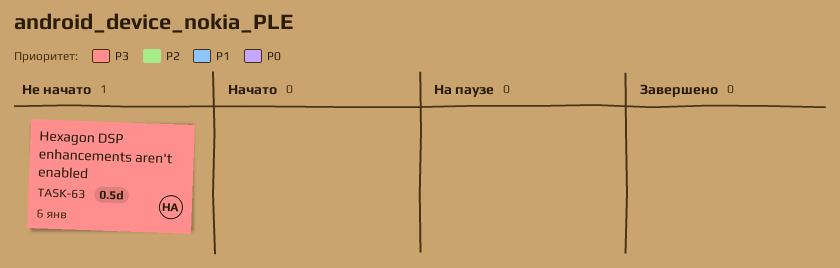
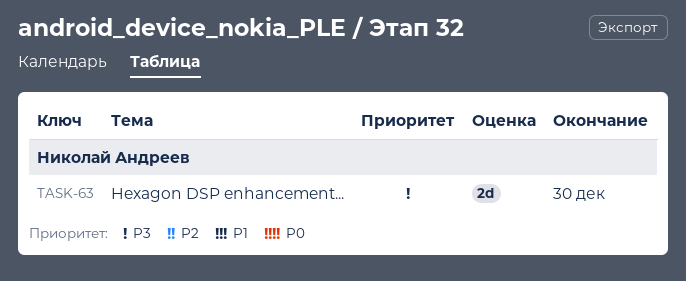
TASK-63, estimate: 0.5d -> 2d
TASK-63, due: Jan 6 -> Dec 30

